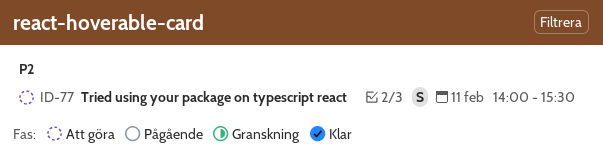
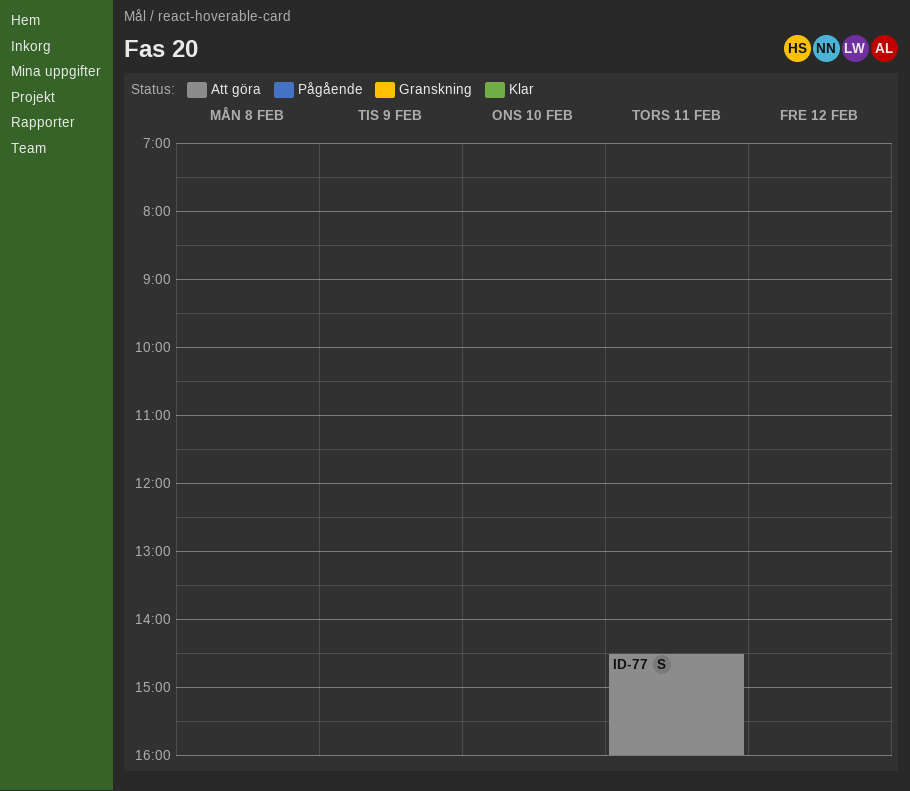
ID-77, begins: 14:00 -> 14:30
ID-77, ends: 15:30 -> 16:00

